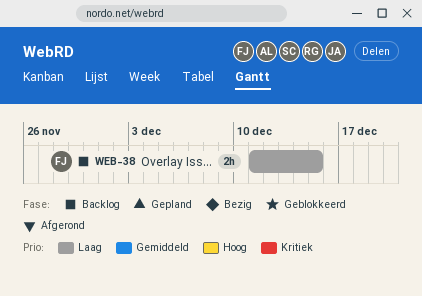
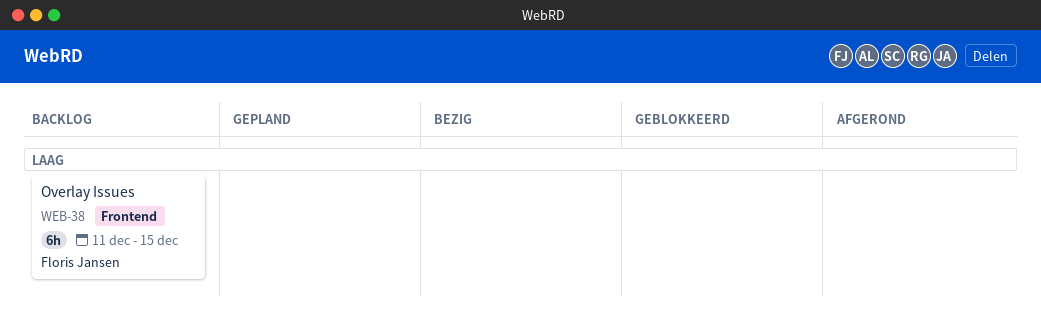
WEB-38, estimate: 2h -> 6h

